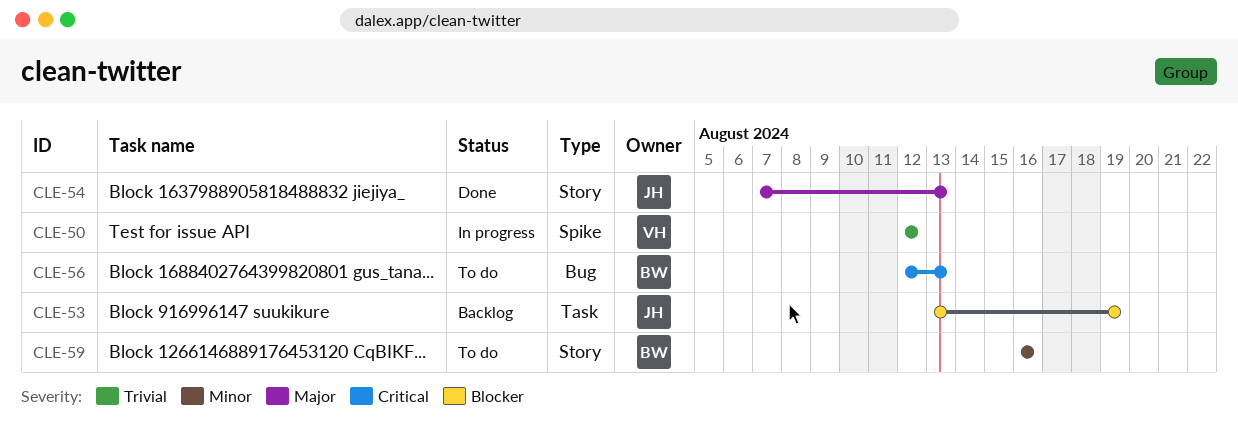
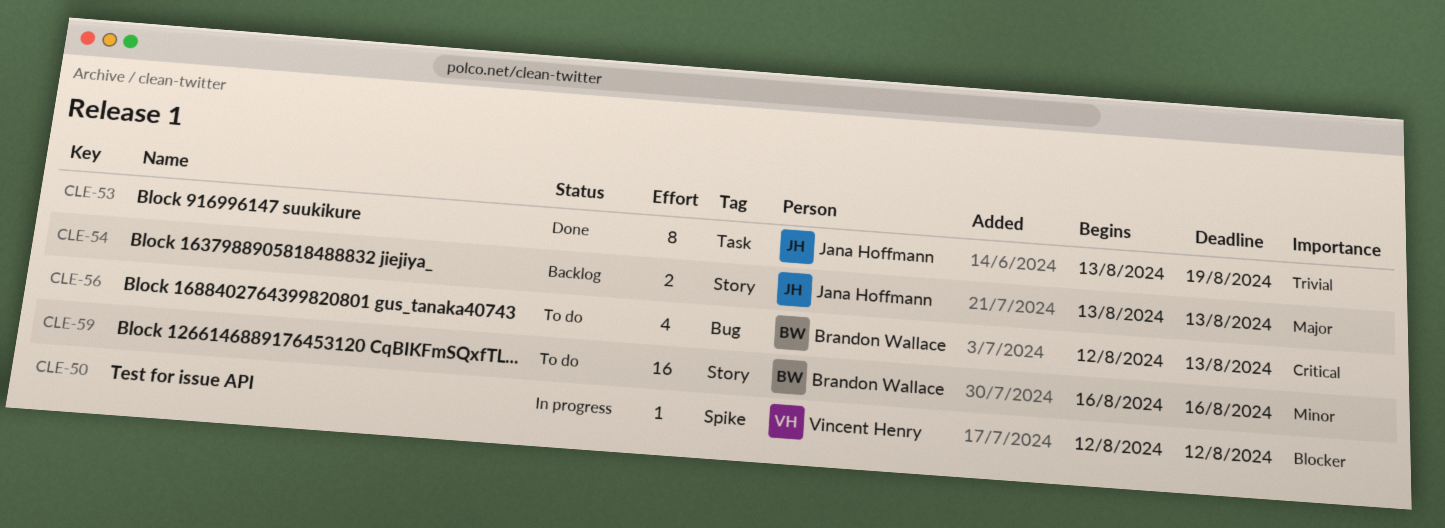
CLE-50, priority: Trivial -> Blocker
CLE-53, status: Backlog -> Done
CLE-53, priority: Blocker -> Trivial
CLE-54, status: Done -> Backlog
CLE-54, start: Aug 7 -> Aug 13

